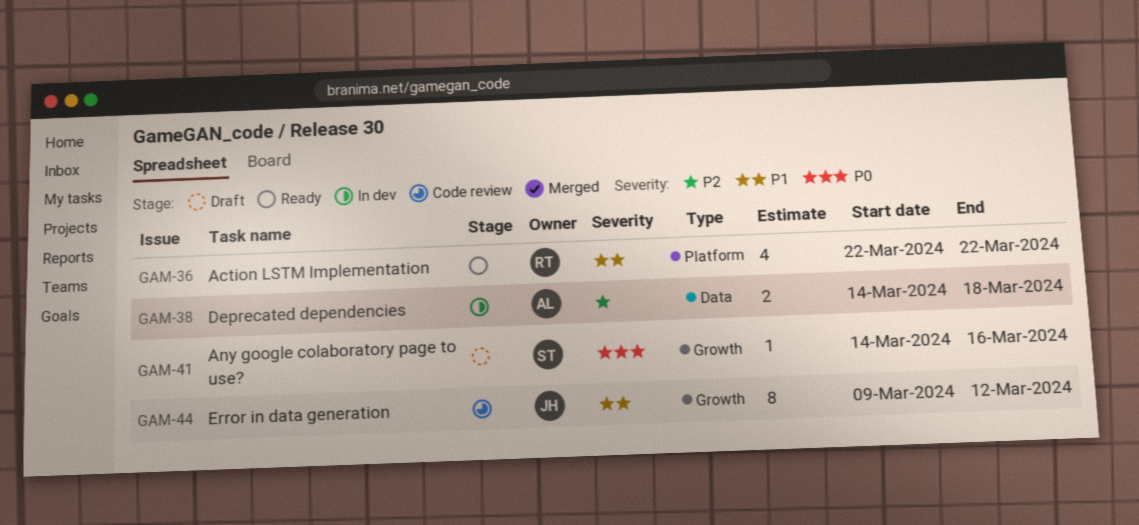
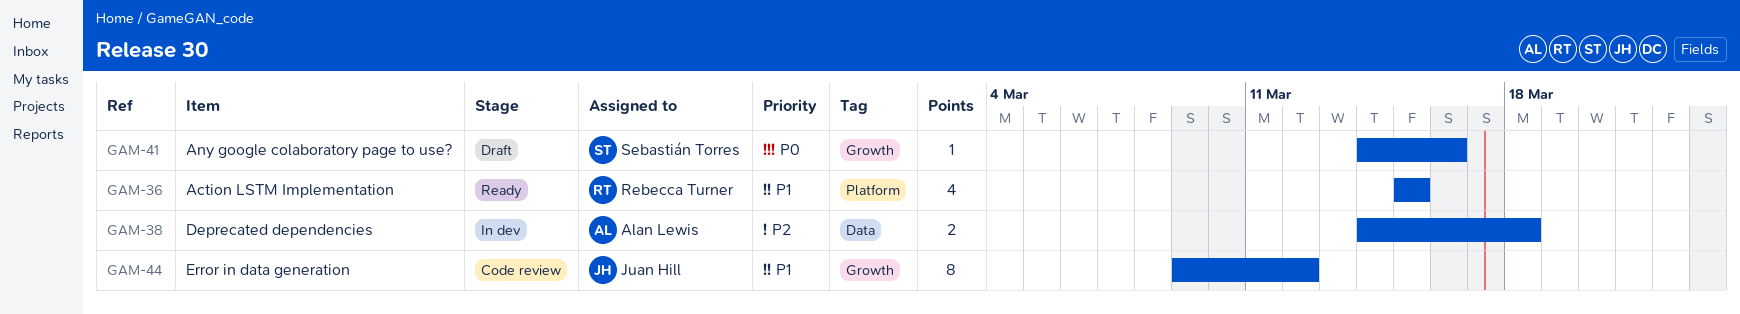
GAM-36, start: Mar 22 -> Mar 15
GAM-36, due: Mar 22 -> Mar 15

